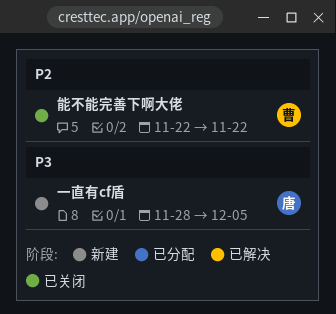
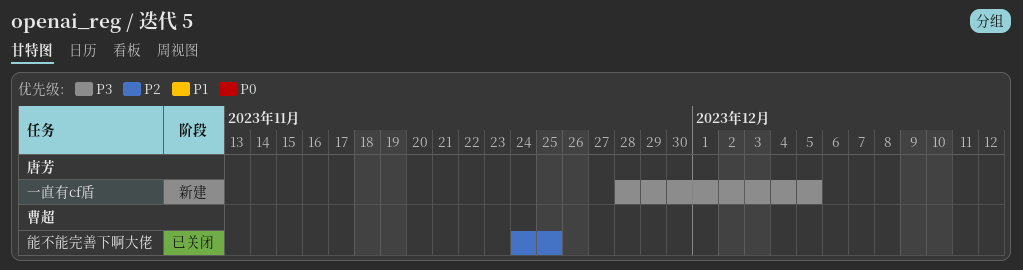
能不能完善下啊大佬, start: Nov 22 -> Nov 24
能不能完善下啊大佬, due: Nov 22 -> Nov 25

